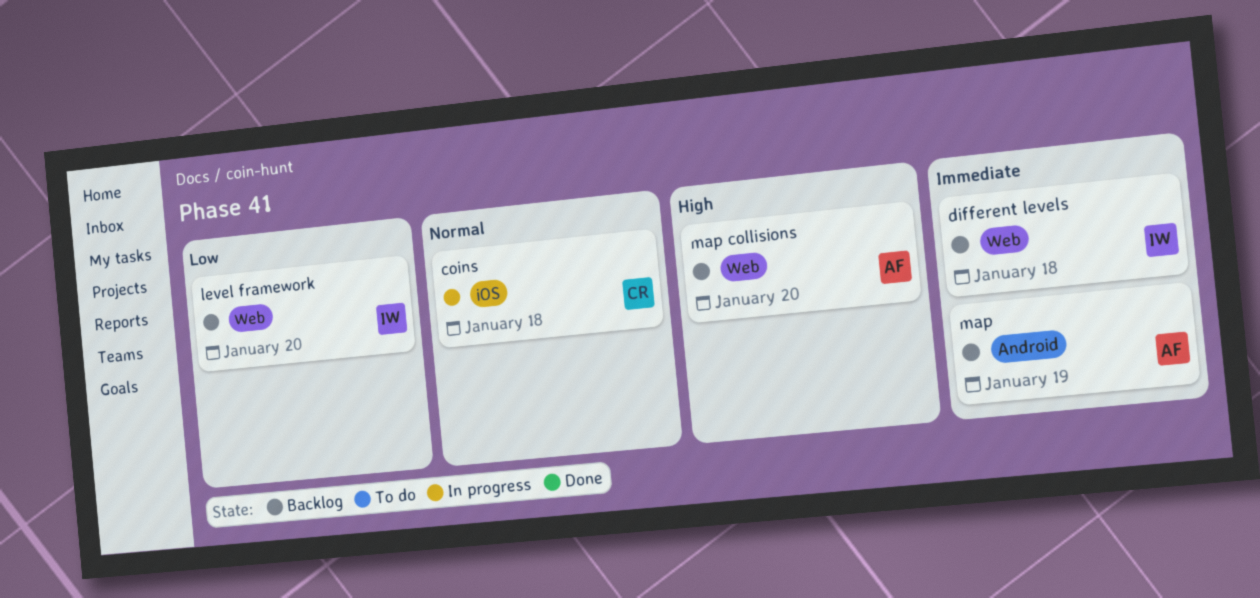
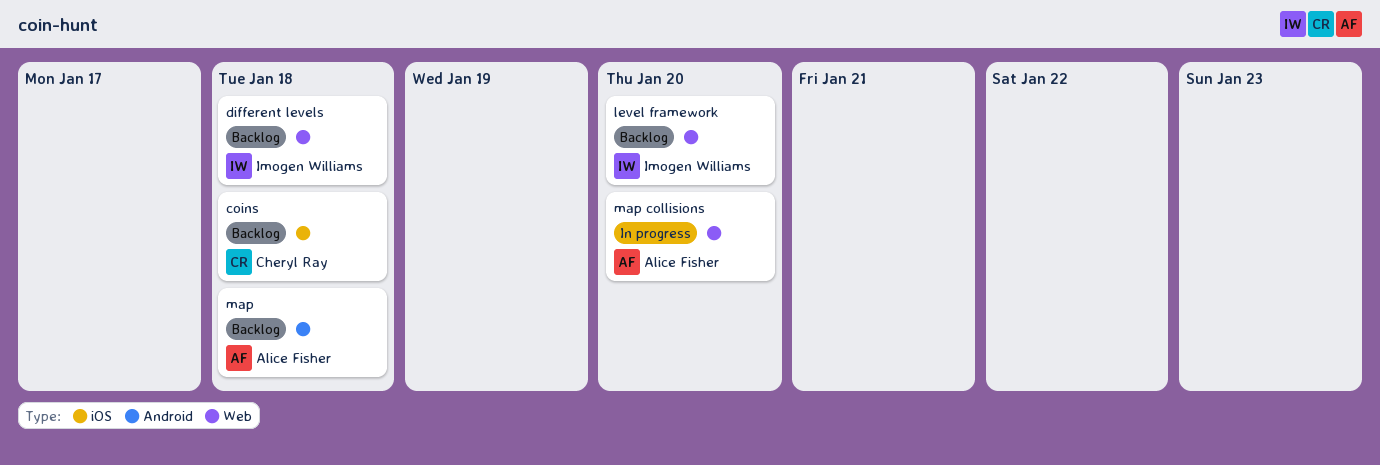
coins, status: In progress -> Backlog
map, due: Jan 19 -> Jan 18
map collisions, status: Backlog -> In progress

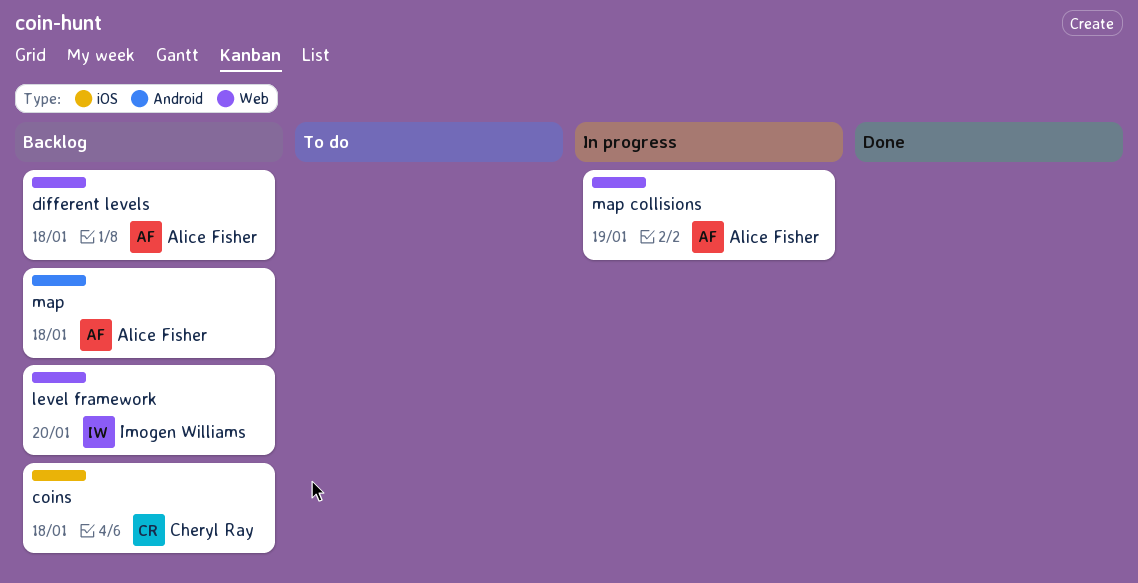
different levels, owner: Imogen Williams -> Alice Fisher
map collisions, due: Jan 20 -> Jan 19

